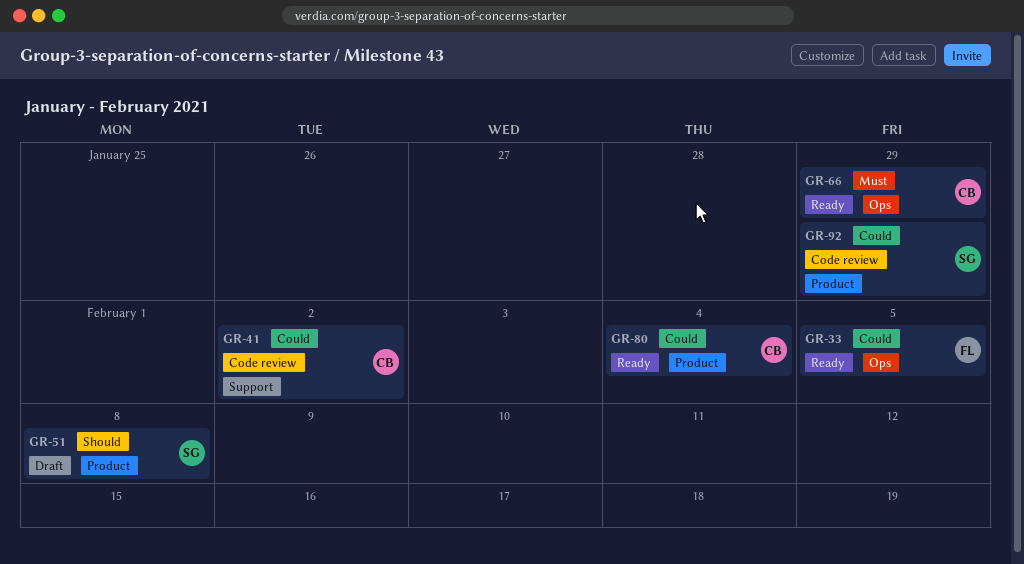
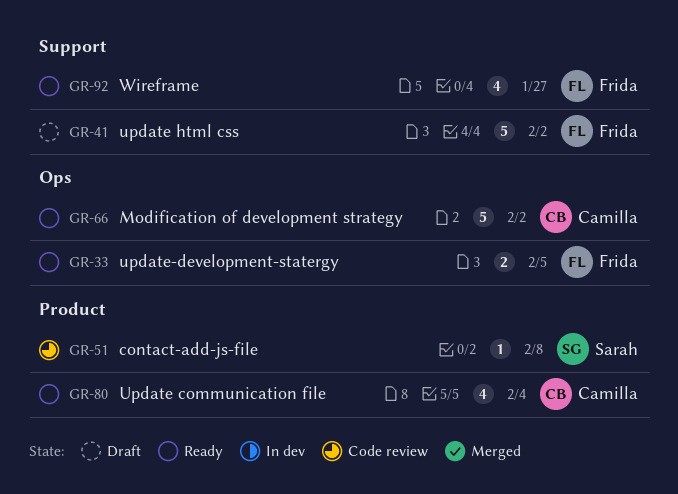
GR-41, status: Code review -> Draft
GR-41, owner: Camilla -> Frida
GR-51, status: Draft -> Code review
GR-66, due: Jan 29 -> Feb 2
GR-92, status: Code review -> Ready
GR-92, owner: Sarah -> Frida
GR-92, label: Product -> Support
GR-92, due: Jan 29 -> Jan 27

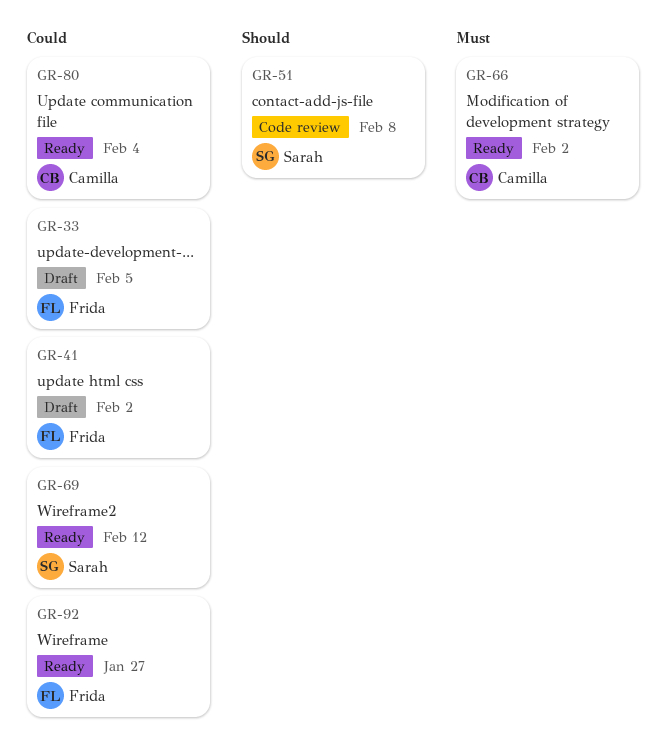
GR-33, status: Ready -> Draft
GR-69: none -> present

